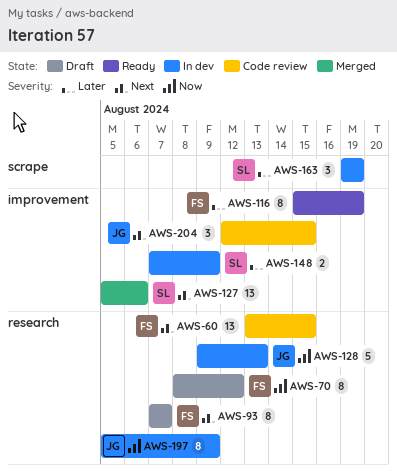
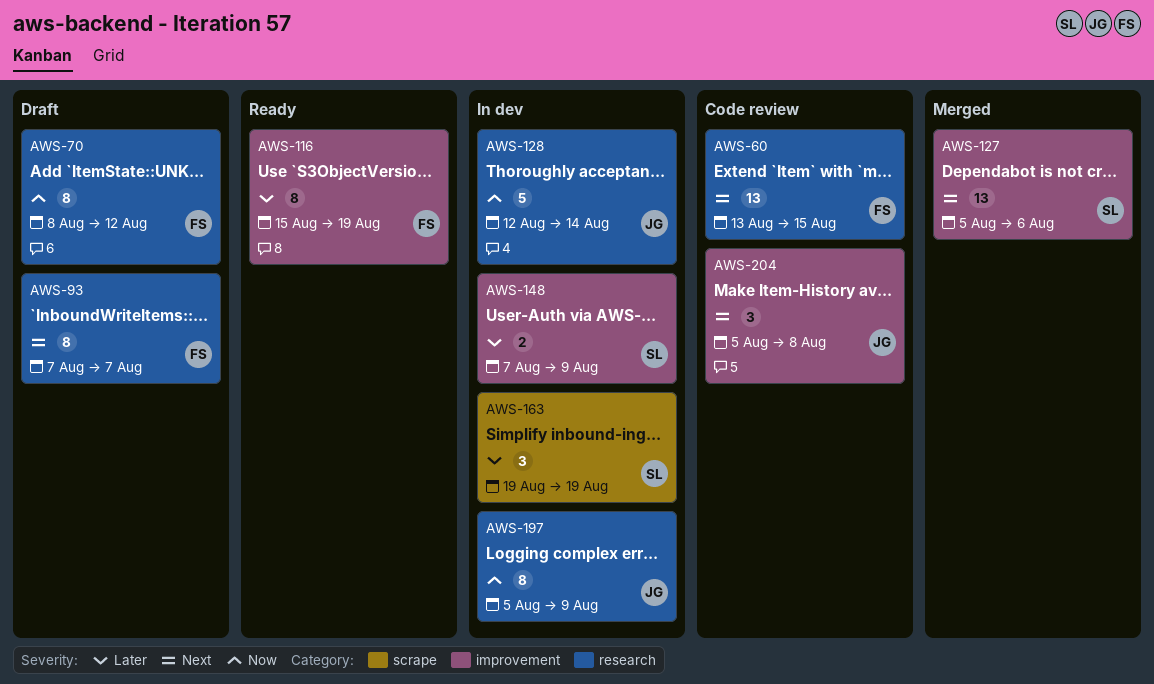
AWS-128, start: Aug 9 -> Aug 12
AWS-128, due: Aug 13 -> Aug 14
AWS-204, start: Aug 12 -> Aug 5
AWS-204, due: Aug 15 -> Aug 8

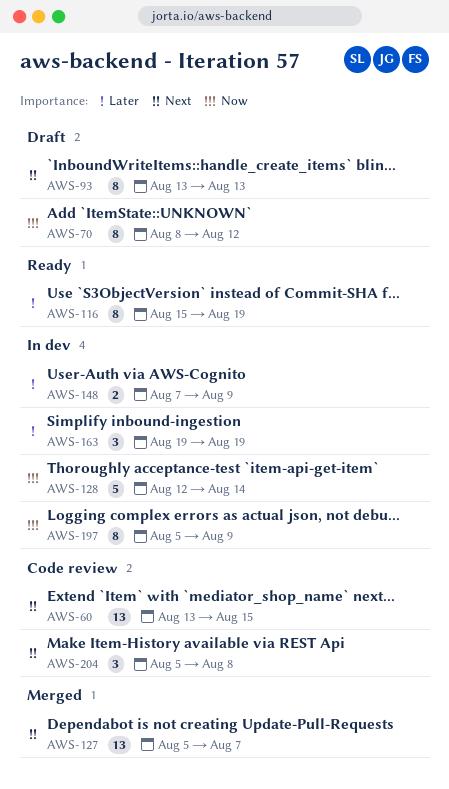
AWS-93, start: Aug 7 -> Aug 13
AWS-93, due: Aug 7 -> Aug 13
AWS-127, due: Aug 6 -> Aug 7

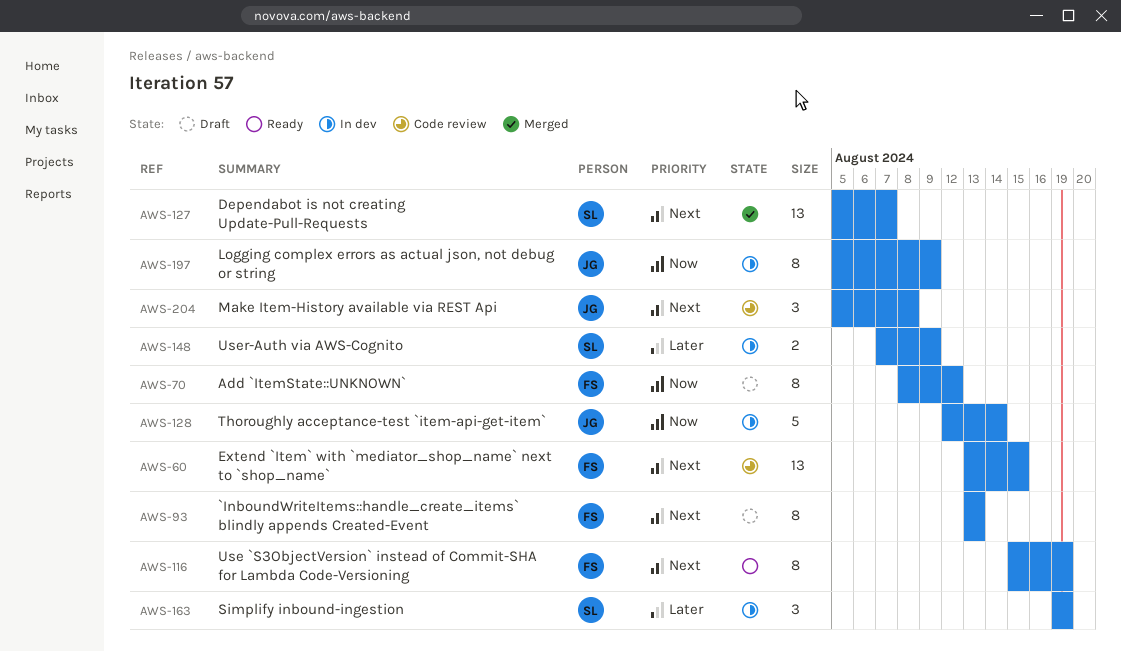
AWS-116, priority: Later -> Next

